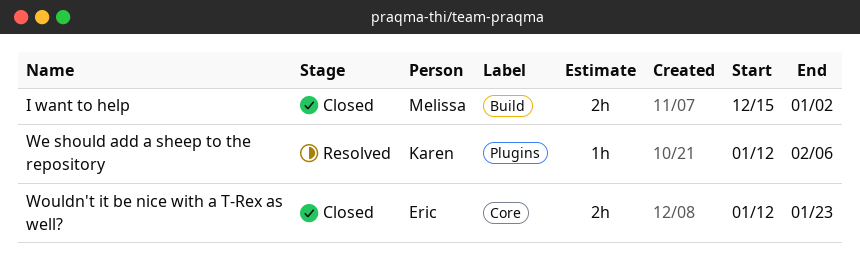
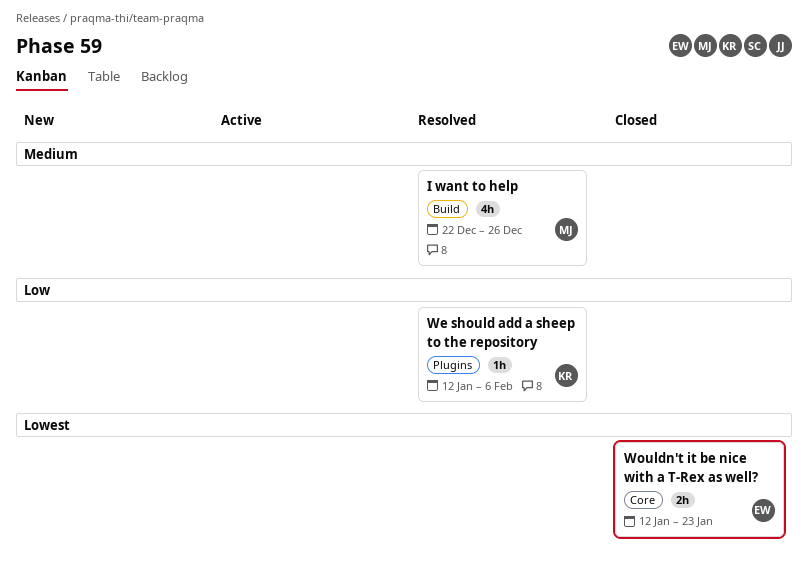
I want to help, status: Closed -> Resolved
I want to help, estimate: 2h -> 4h
I want to help, start: Dec 15 -> Dec 22
I want to help, due: Jan 2 -> Dec 26

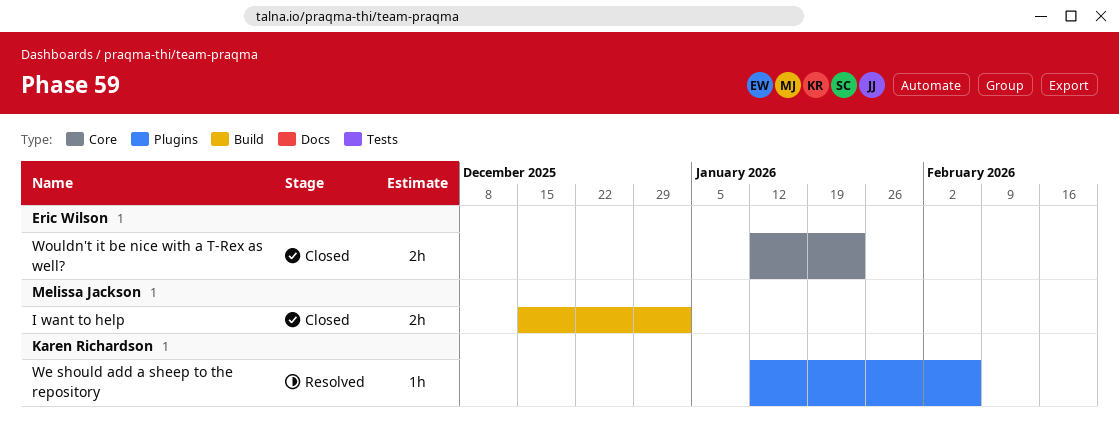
I want to help, status: Resolved -> Closed
I want to help, estimate: 4h -> 2h
I want to help, start: Dec 22 -> Dec 15
I want to help, due: Dec 26 -> Jan 2

